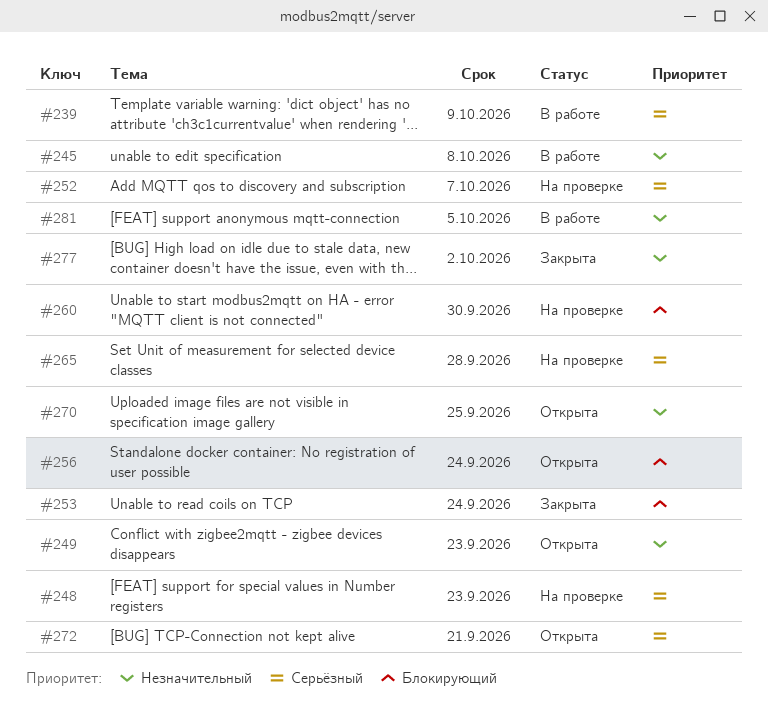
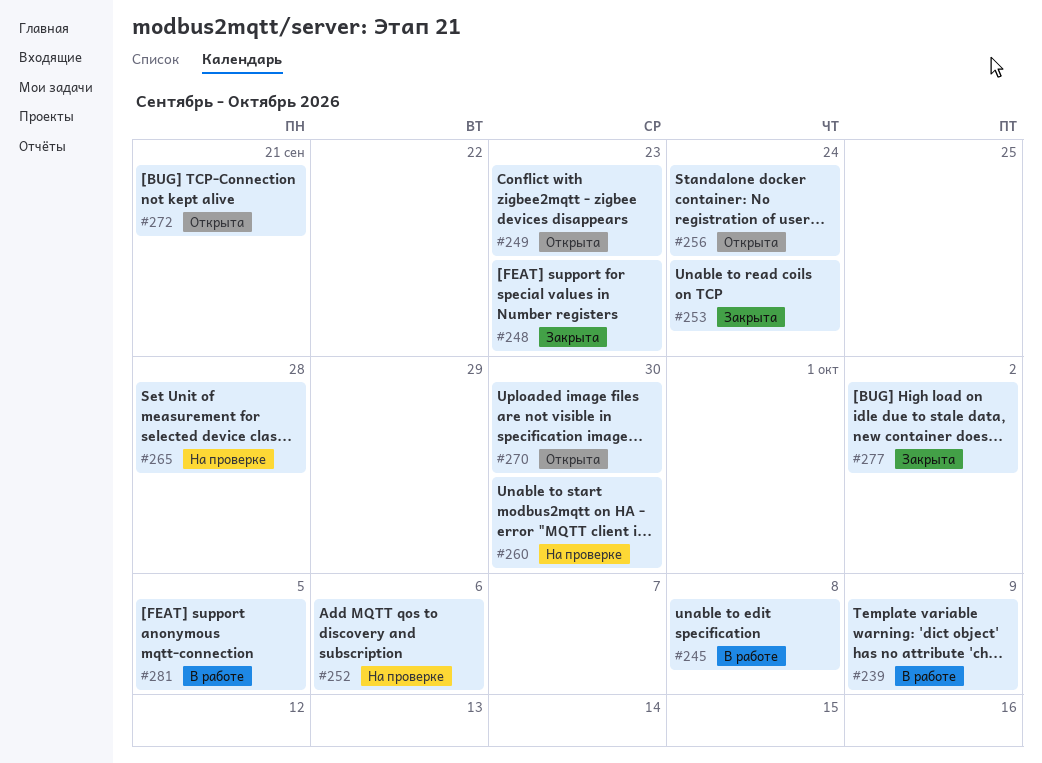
#248, status: На проверке -> Закрыта
#252, due: Oct 7 -> Oct 6
#270, due: Sep 25 -> Sep 30

